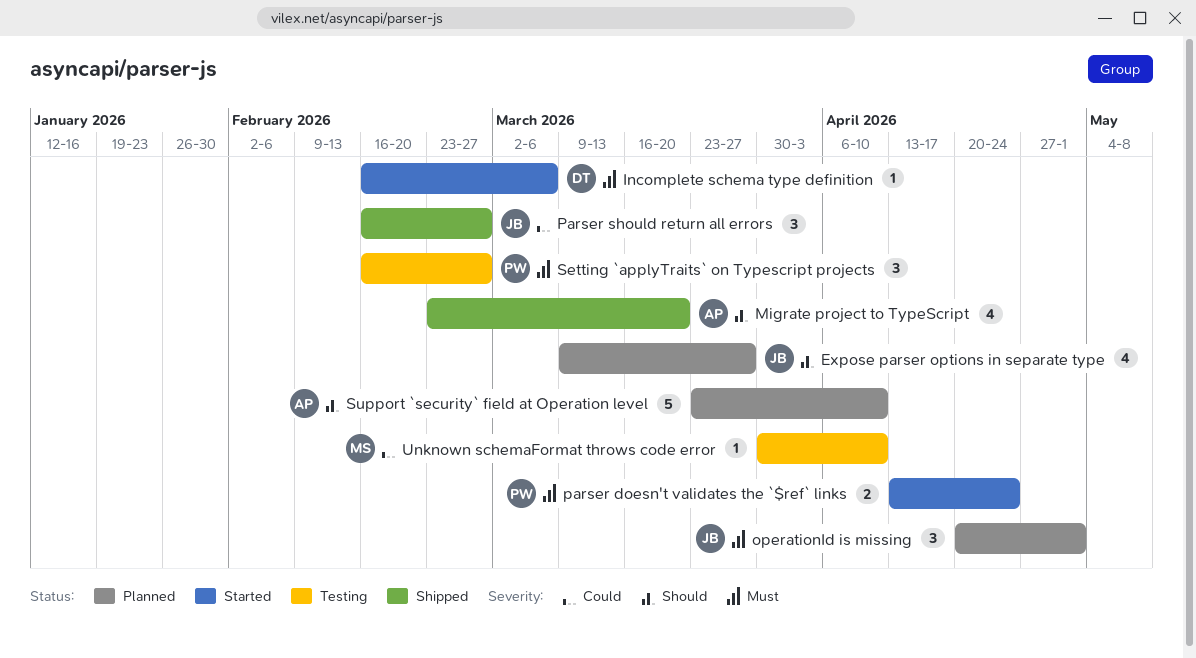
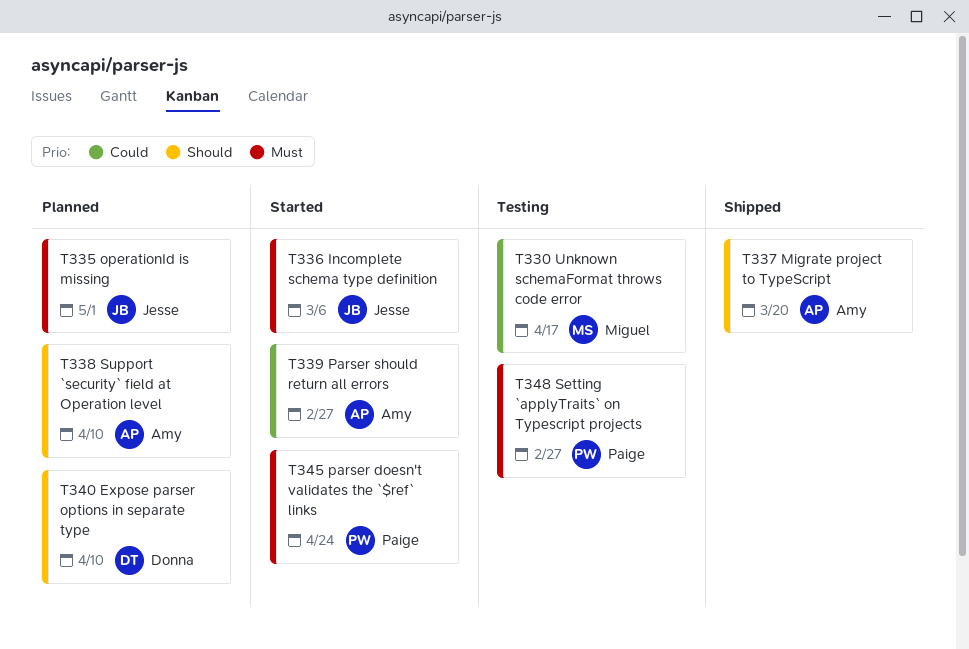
Expose parser options in separate type, owner: Jesse -> Donna
Expose parser options in separate type, due: Mar 27 -> Apr 10
Incomplete schema type definition, owner: Donna -> Jesse
Parser should return all errors, status: Shipped -> Started
Parser should return all errors, owner: Jesse -> Amy
Unknown schemaFormat throws code error, due: Apr 10 -> Apr 17

